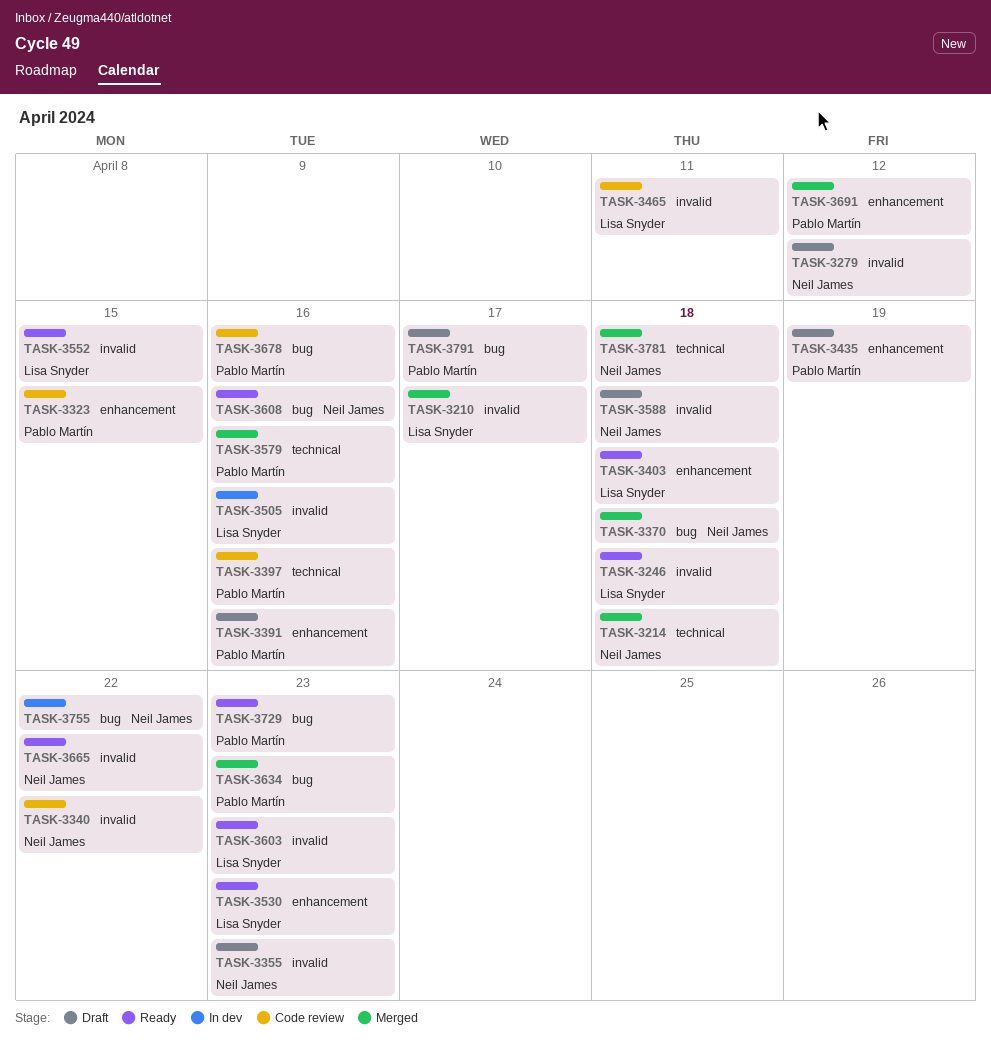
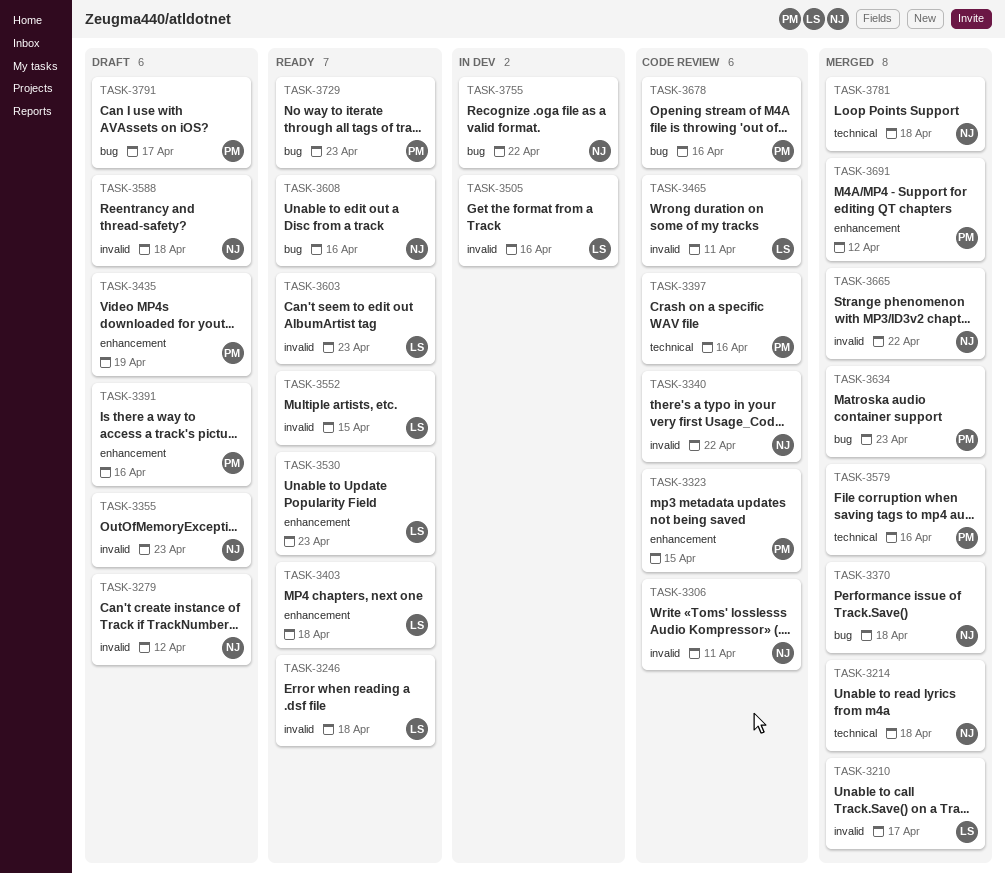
TASK-3306: none -> present
TASK-3665, status: Ready -> Merged

